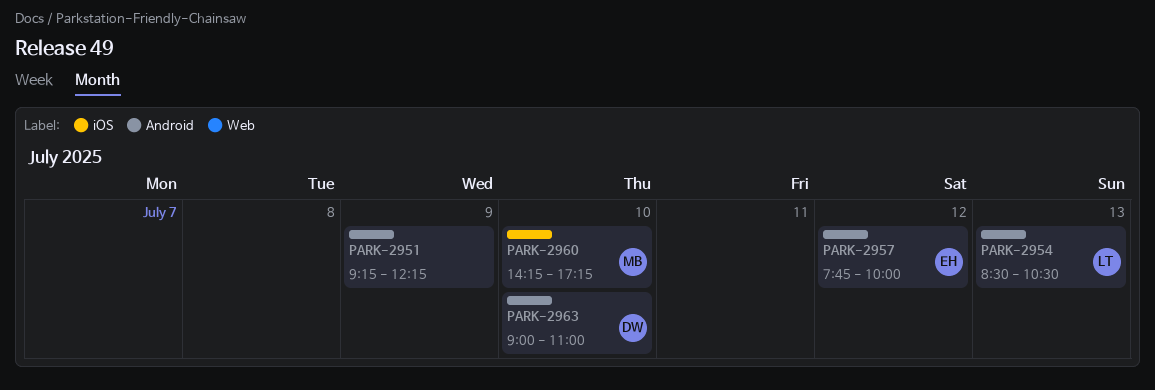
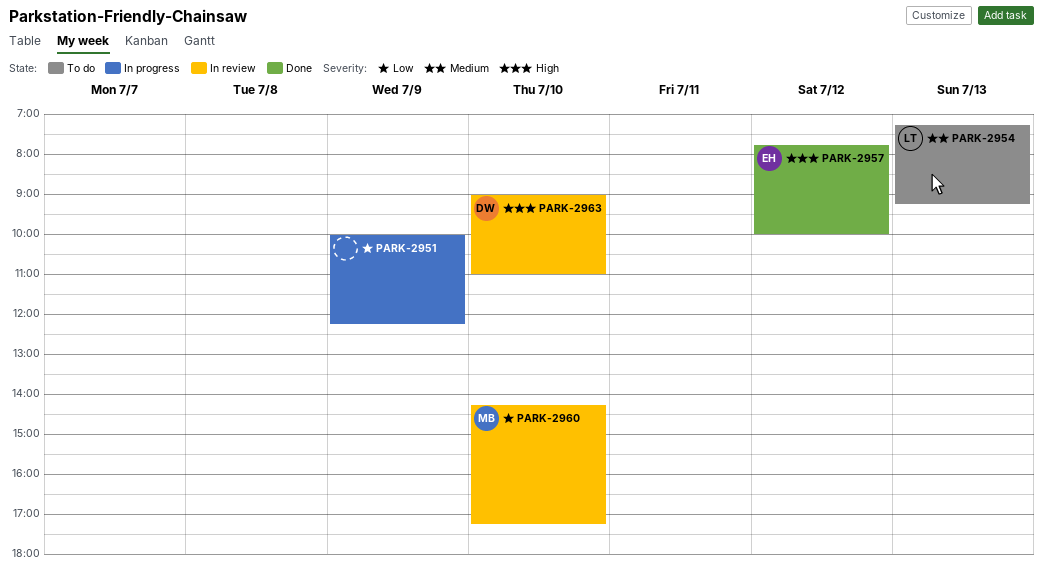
PARK-2951, begins: 09:15 -> 10:00
PARK-2954, begins: 08:30 -> 07:15
PARK-2954, ends: 10:30 -> 09:15

